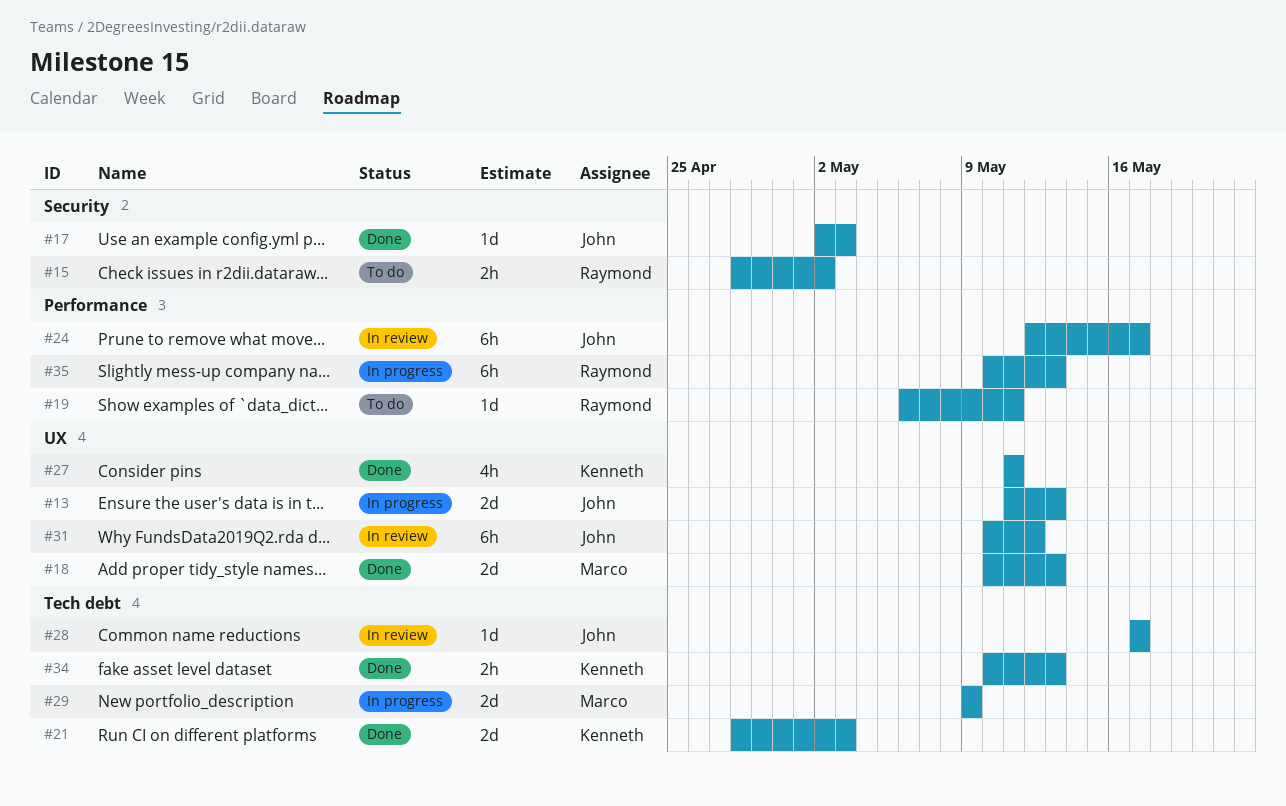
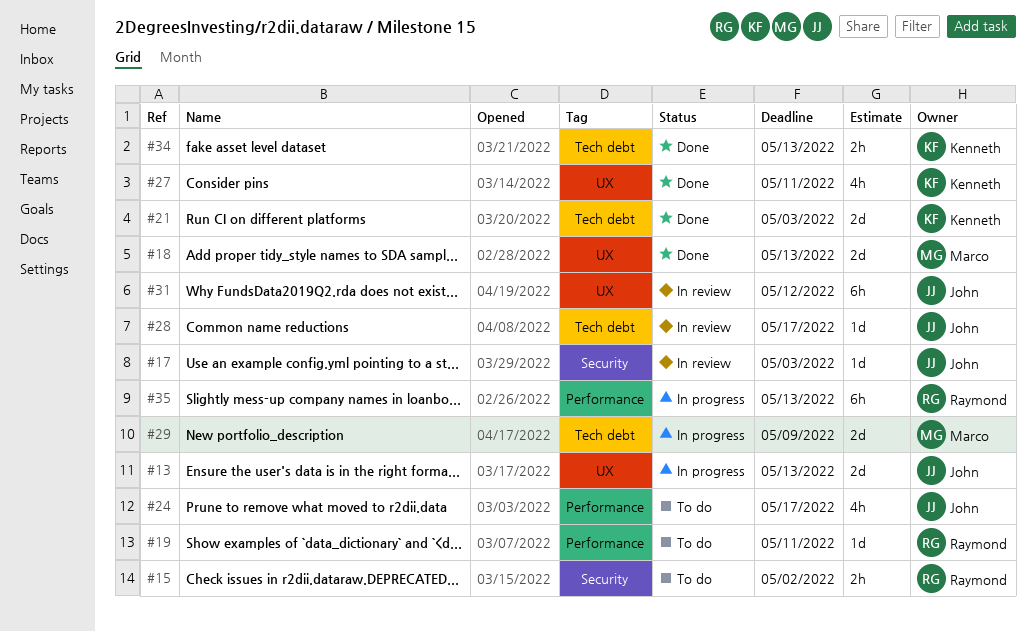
#17, status: Done -> In review
#24, status: In review -> To do
#24, estimate: 6h -> 4h

